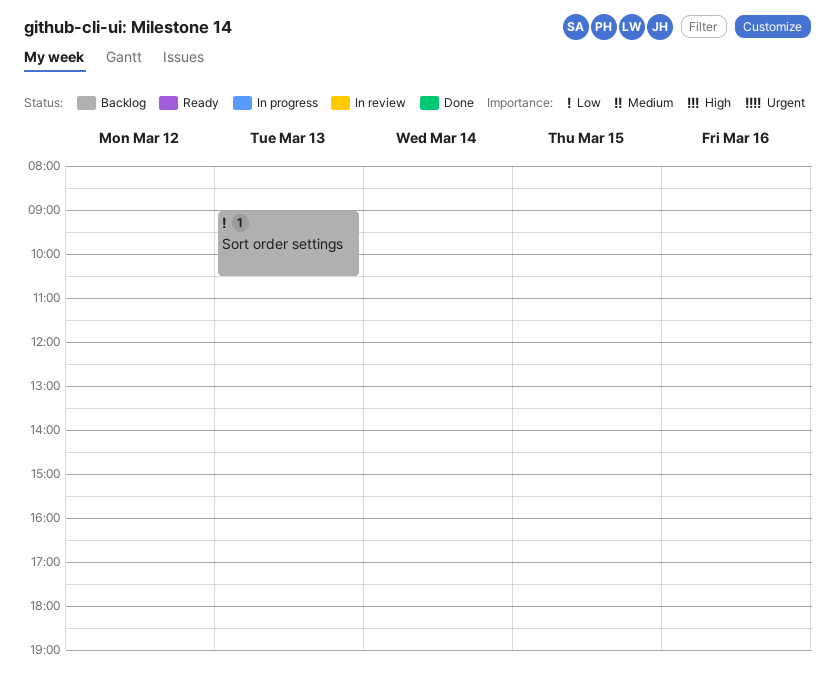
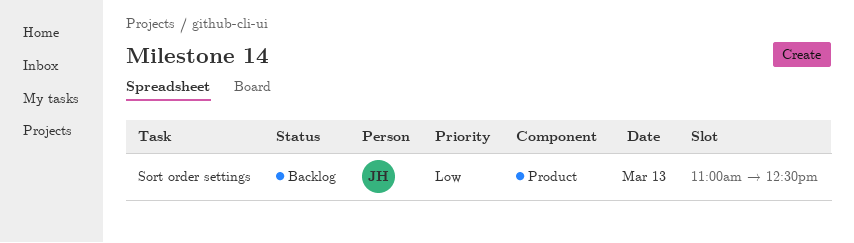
Sort order settings, begins: 09:00 -> 11:00
Sort order settings, ends: 10:30 -> 12:30

